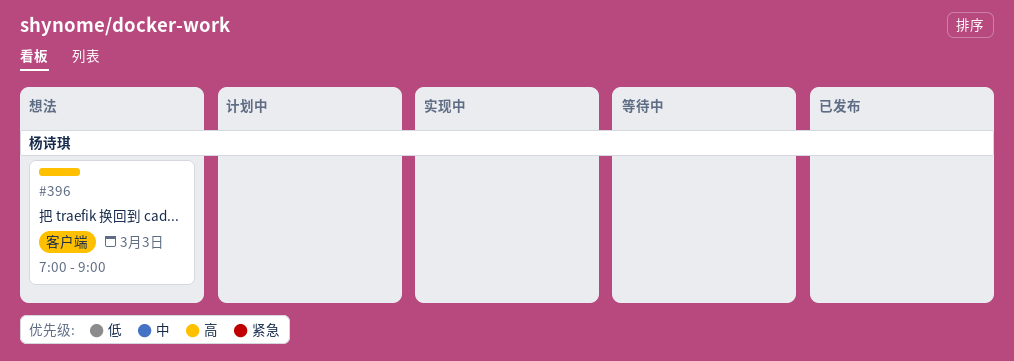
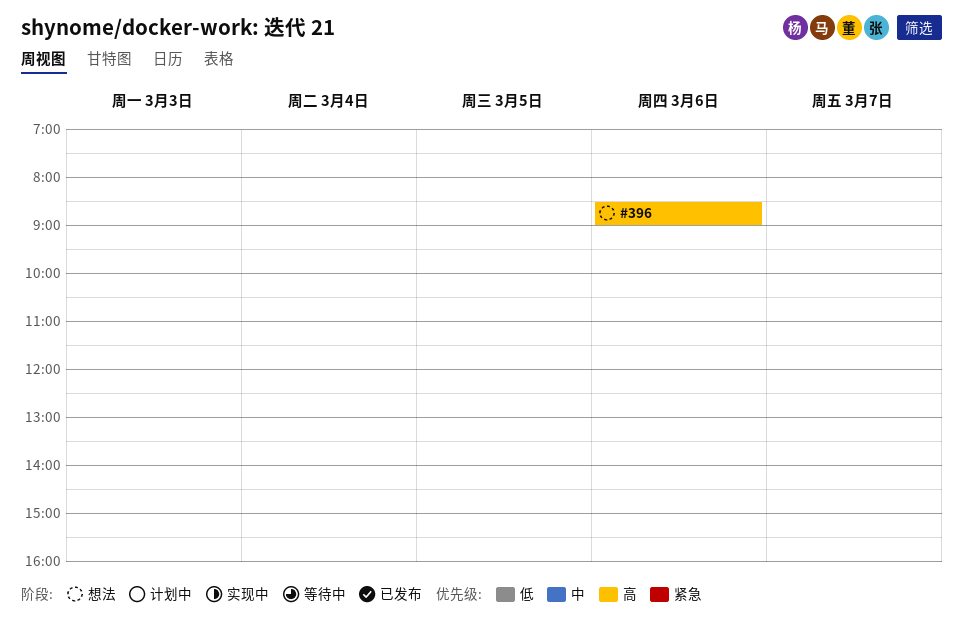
#396, day: Mar 3 -> Mar 6
#396, begins: 07:00 -> 08:30

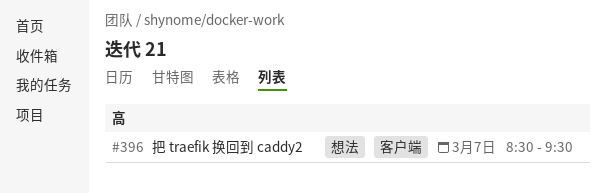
#396, day: Mar 6 -> Mar 7
#396, ends: 09:00 -> 09:30

